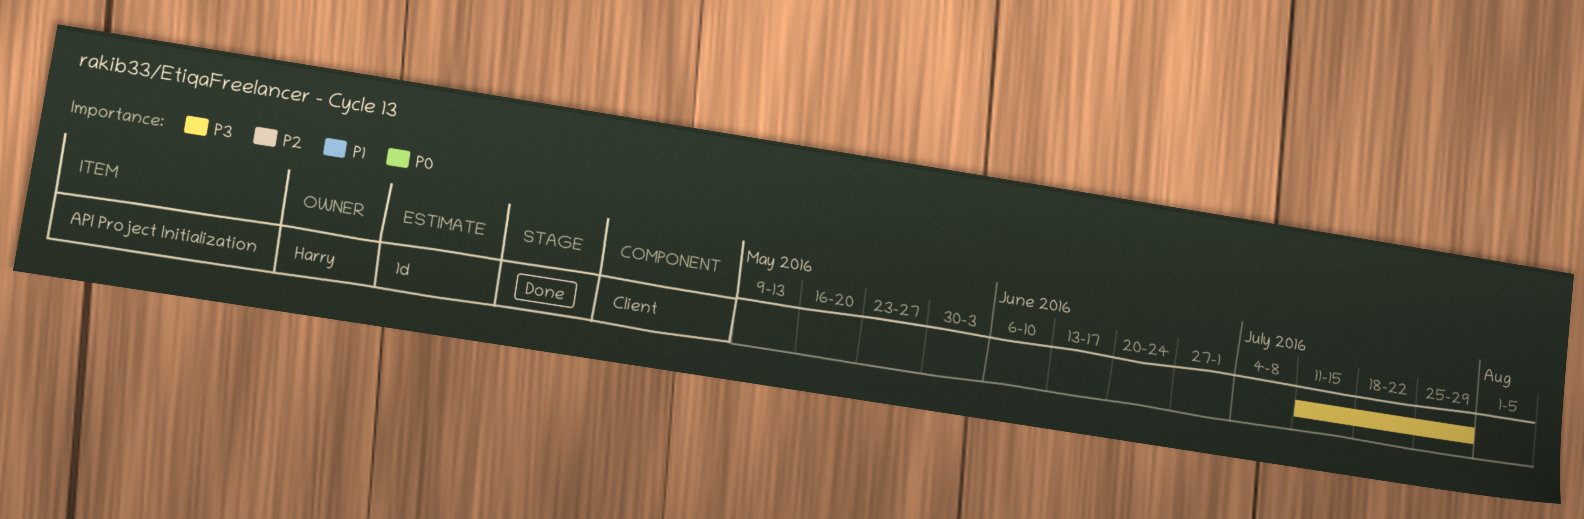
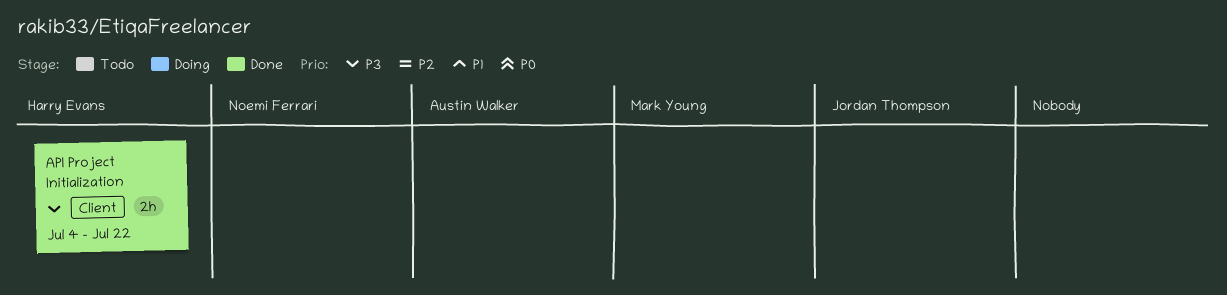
API Project Initialization, estimate: 1d -> 2h
API Project Initialization, start: Jul 11 -> Jul 4
API Project Initialization, due: Jul 29 -> Jul 22

